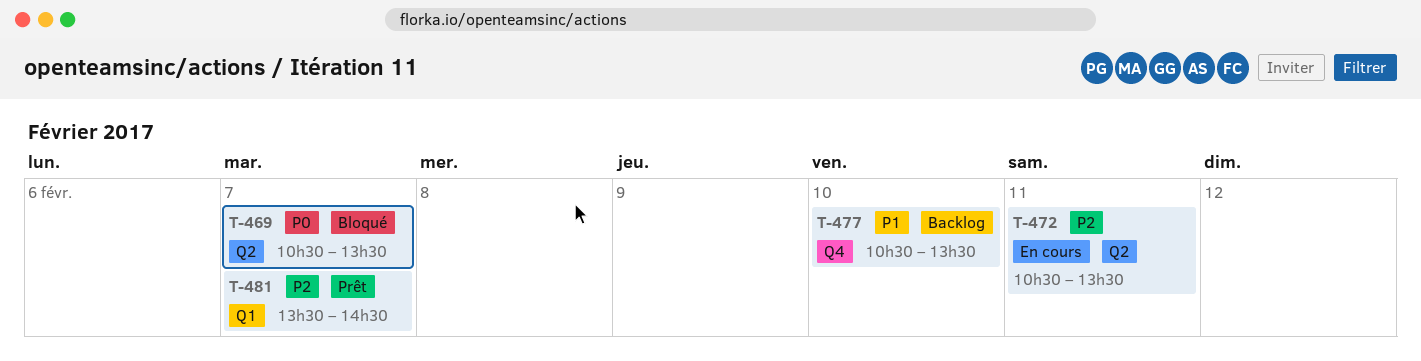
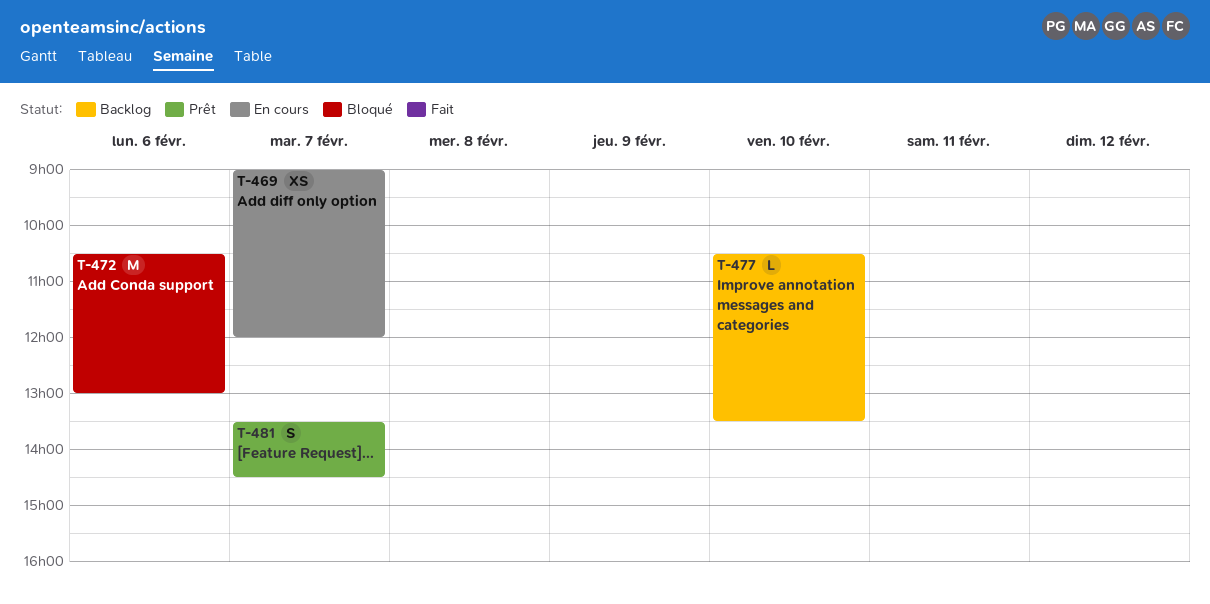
T-469, status: Bloqué -> En cours
T-469, begins: 10:30 -> 09:00
T-469, ends: 13:30 -> 12:00
T-472, status: En cours -> Bloqué
T-472, day: Feb 11 -> Feb 6
T-472, ends: 13:30 -> 13:00

